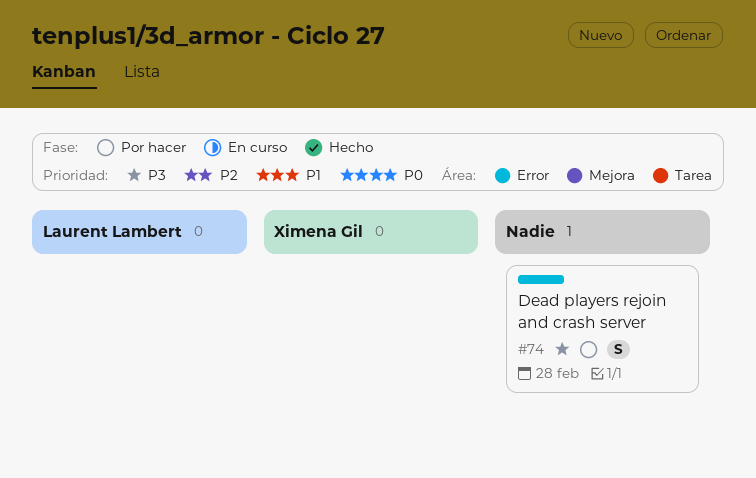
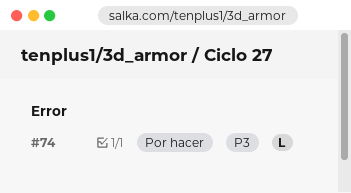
#74, estimate: S -> L

